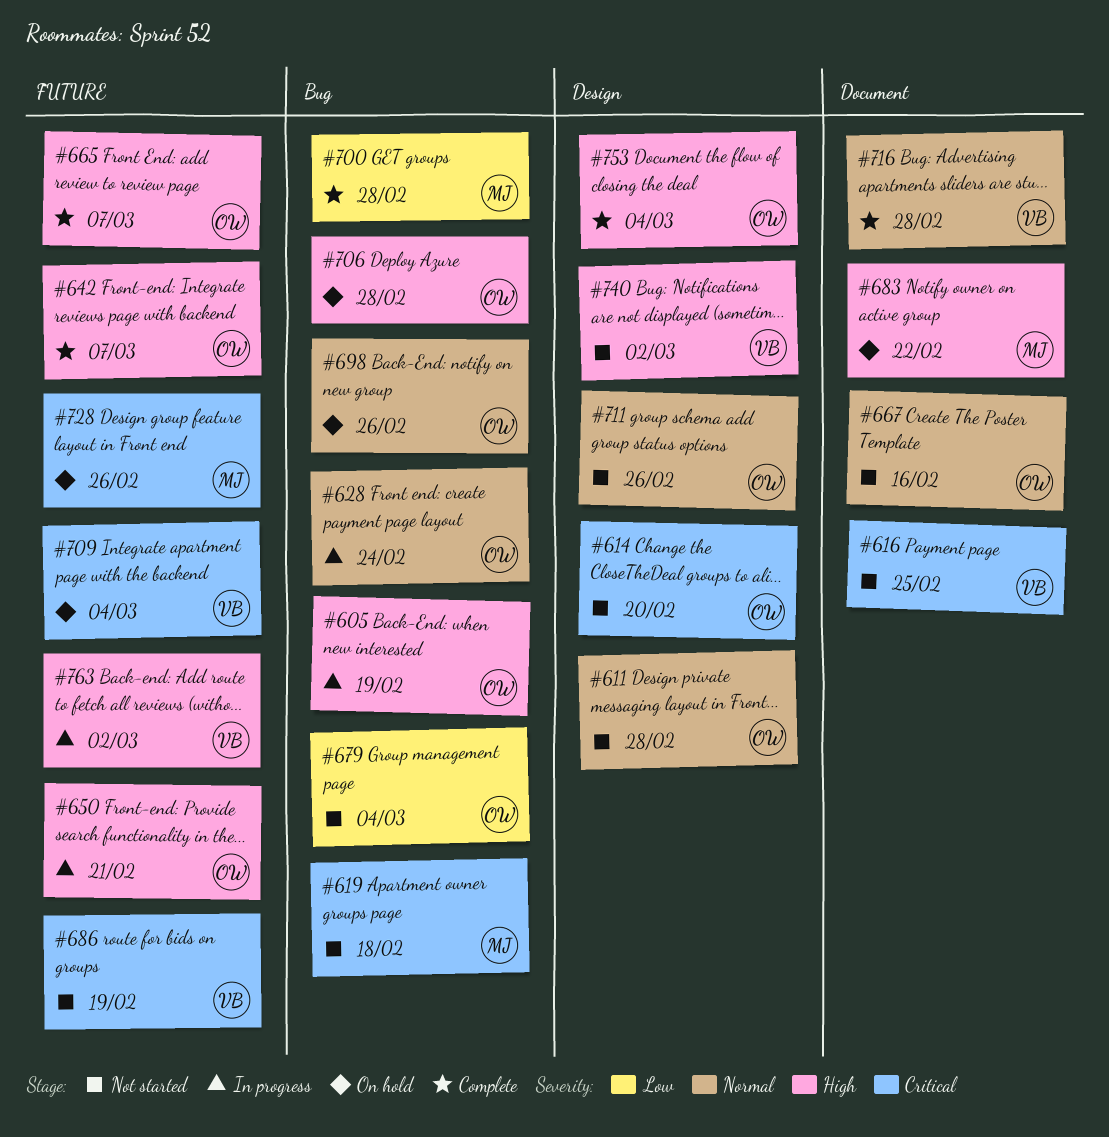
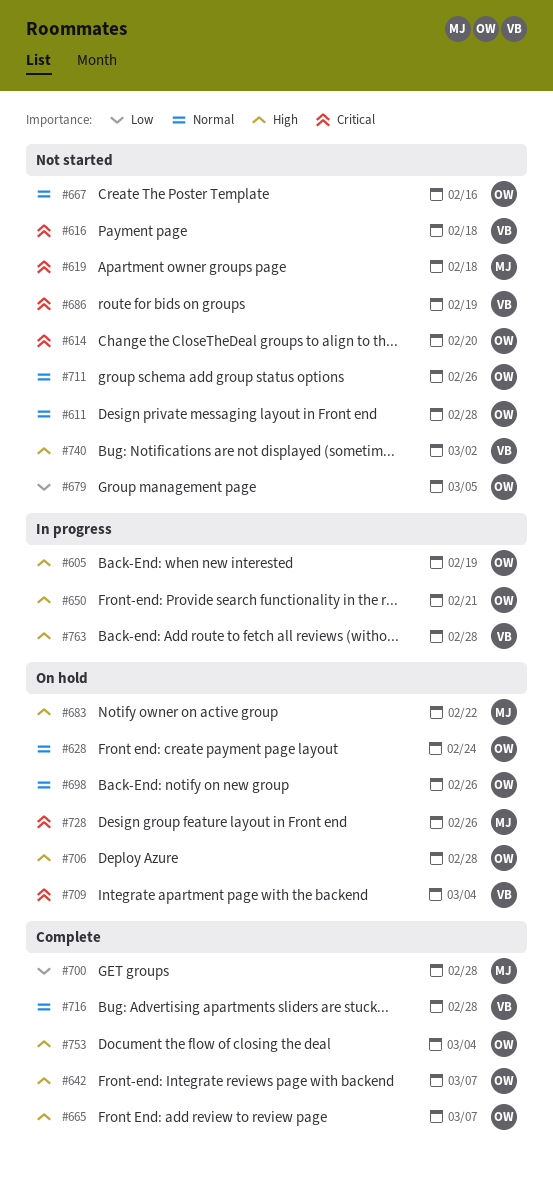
#616, due: Feb 25 -> Feb 18
#628, status: In progress -> On hold
#679, due: Mar 4 -> Mar 5
#763, due: Mar 2 -> Feb 28

